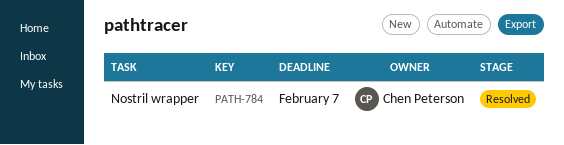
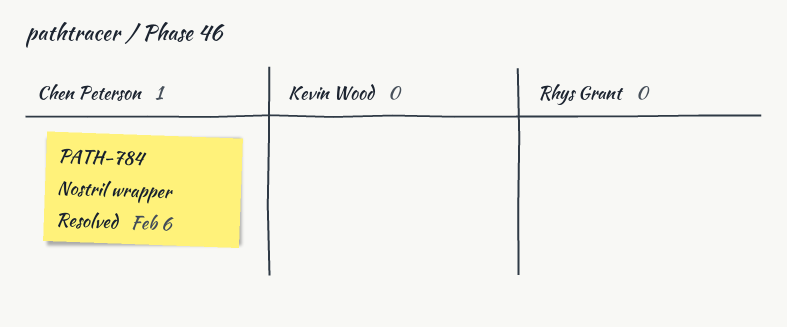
PATH-784, due: Feb 7 -> Feb 6

